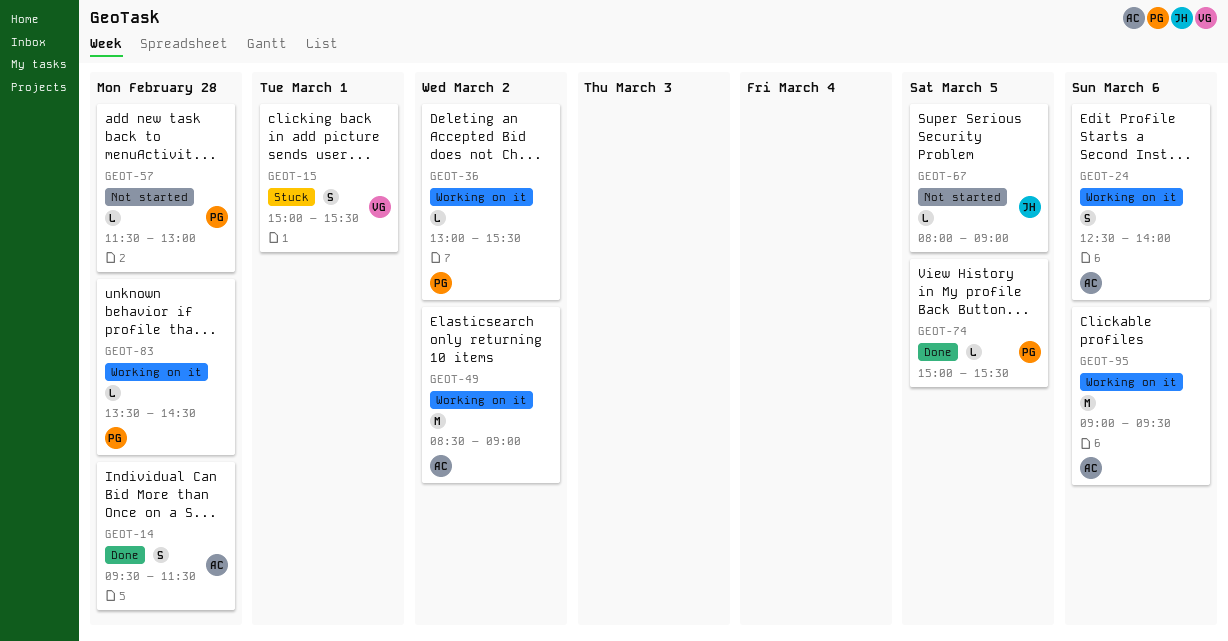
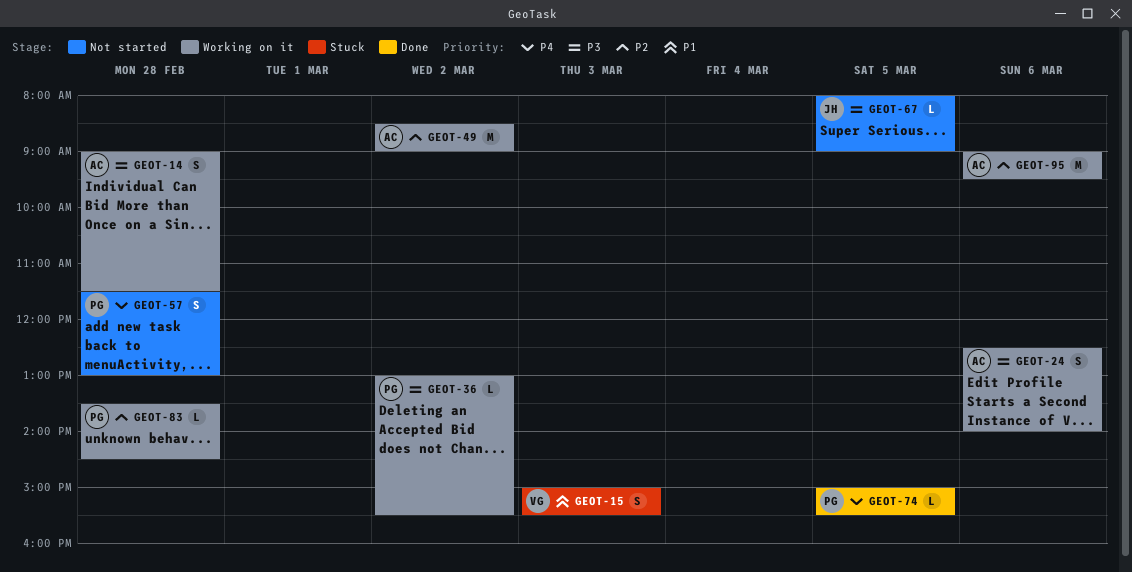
GEOT-14, status: Done -> Working on it
GEOT-14, begins: 09:30 -> 09:00
GEOT-15, day: Mar 1 -> Mar 3
GEOT-57, estimate: L -> S

